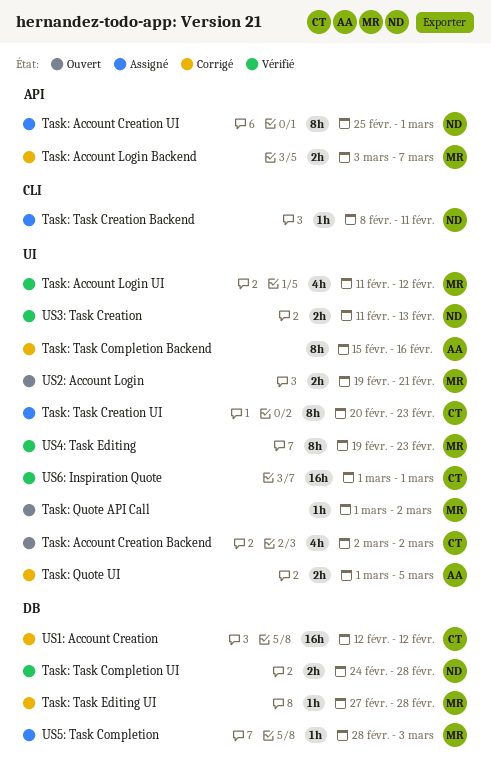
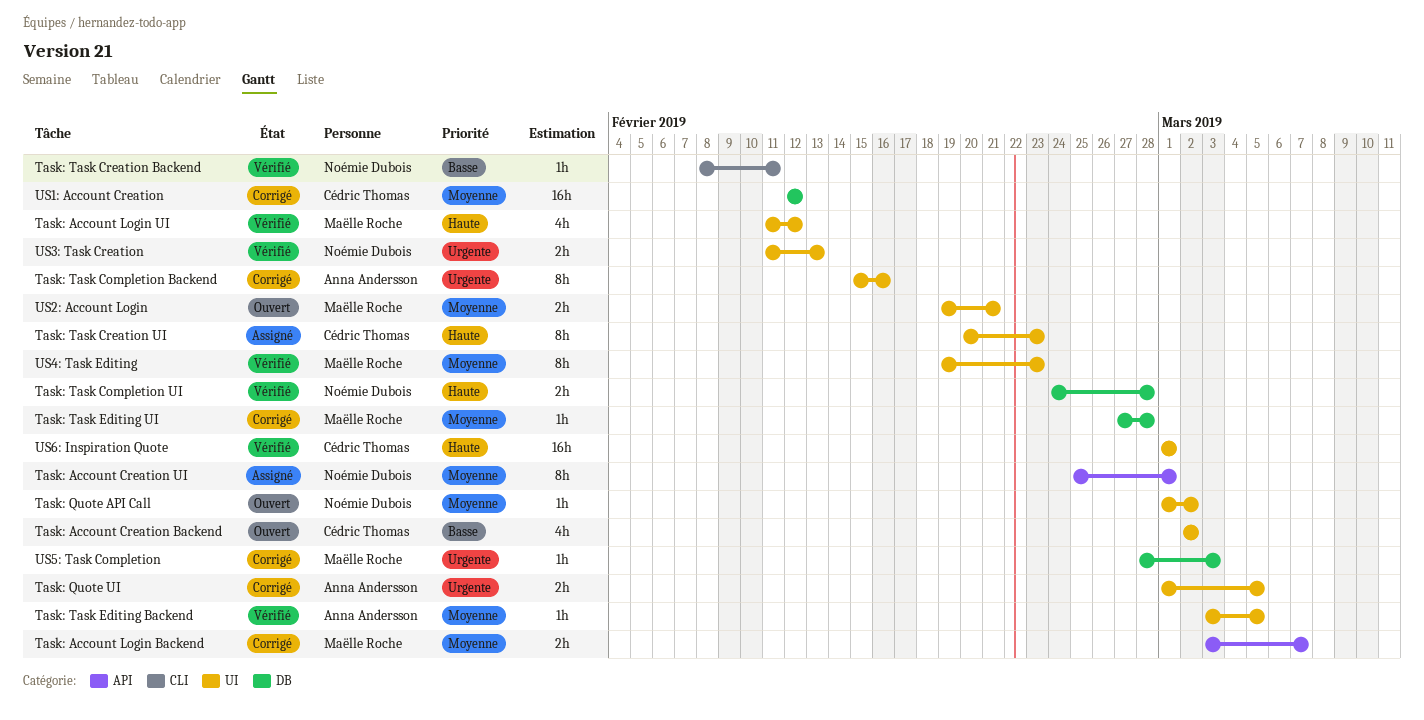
Task: Quote API Call, owner: Maëlle Roche -> Noémie Dubois
Task: Task Creation Backend, status: Assigné -> Vérifié
Task: Task Editing Backend: none -> present
US5: Task Completion, status: Assigné -> Corrigé

